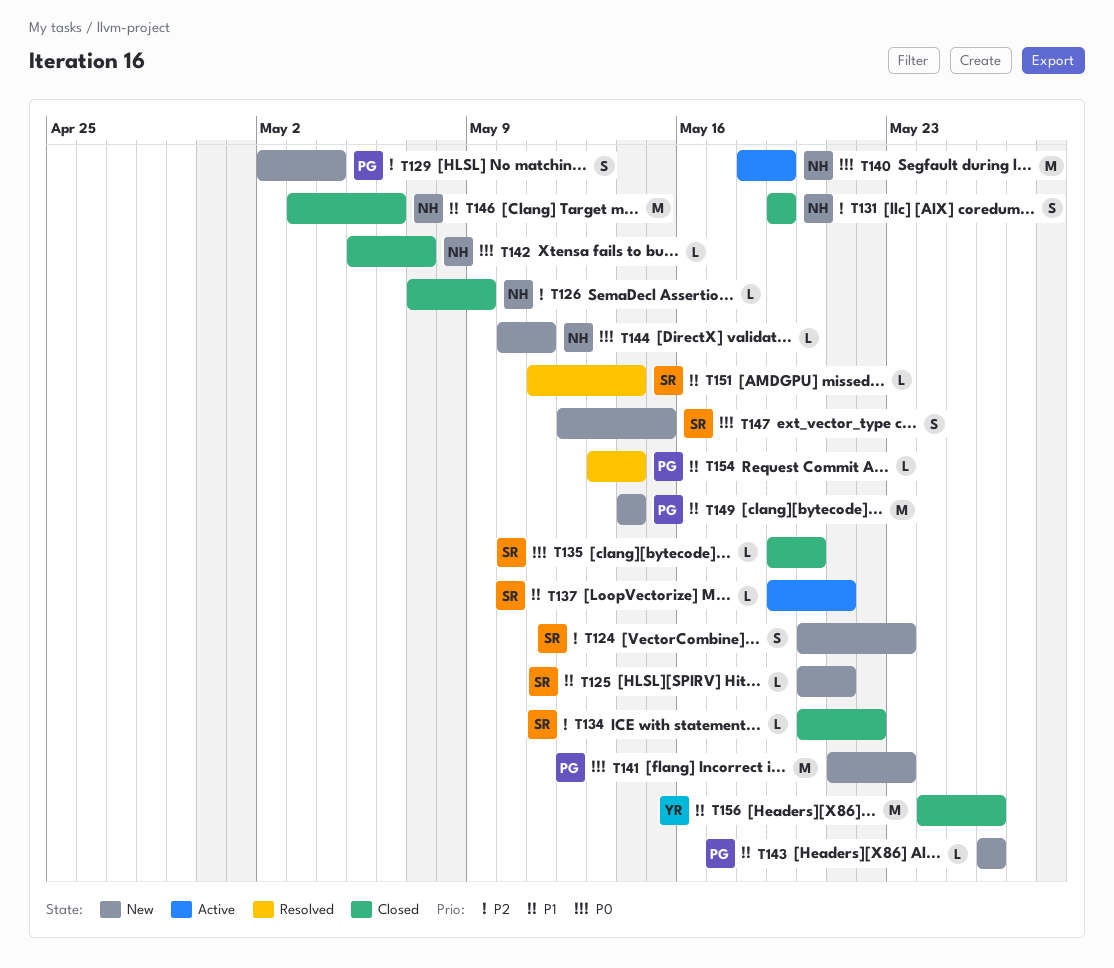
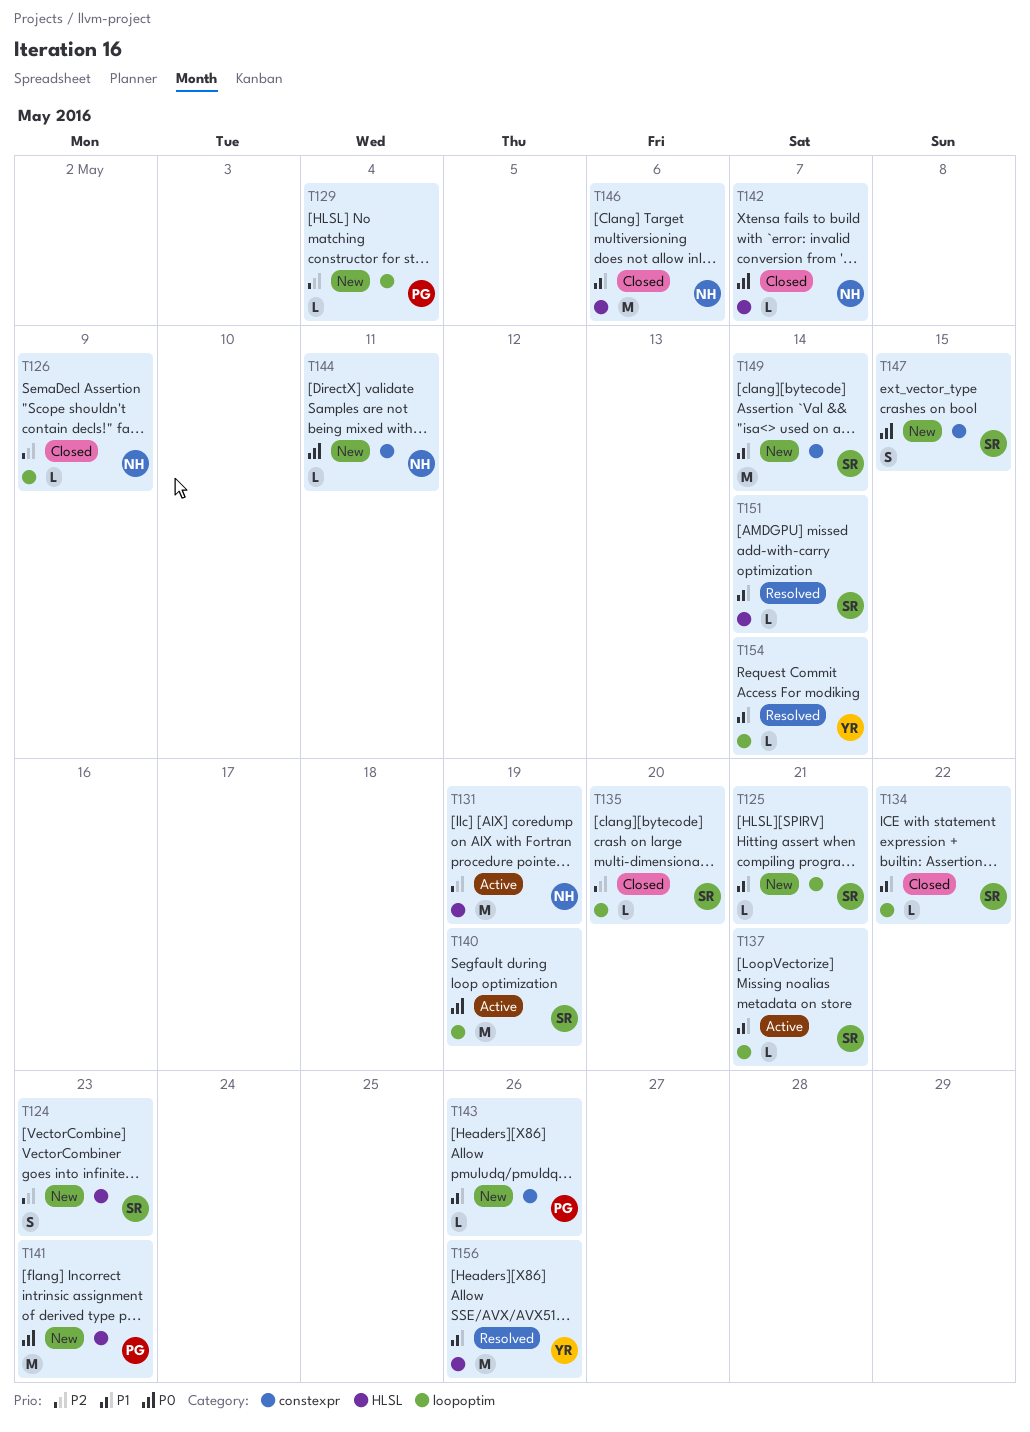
T129, estimate: S -> L
T131, status: Closed -> Active
T131, estimate: S -> M
T134, priority: P2 -> P1
T135, priority: P0 -> P2
T140, owner: NH -> SR
T149, owner: PG -> SR
T154, owner: PG -> YR
T156, status: Closed -> Resolved

